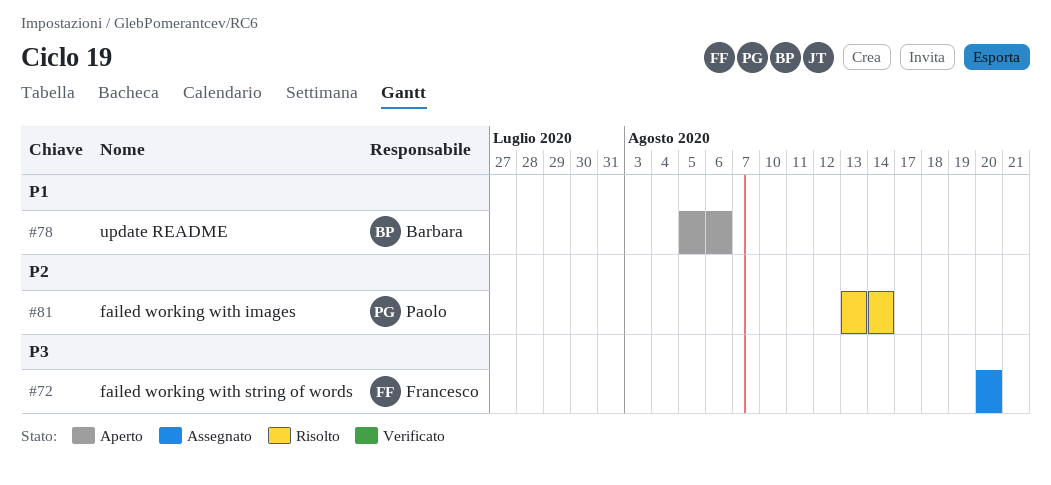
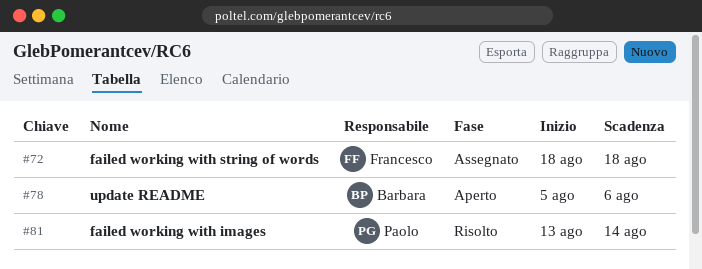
#72, start: Aug 20 -> Aug 18
#72, due: Aug 20 -> Aug 18

